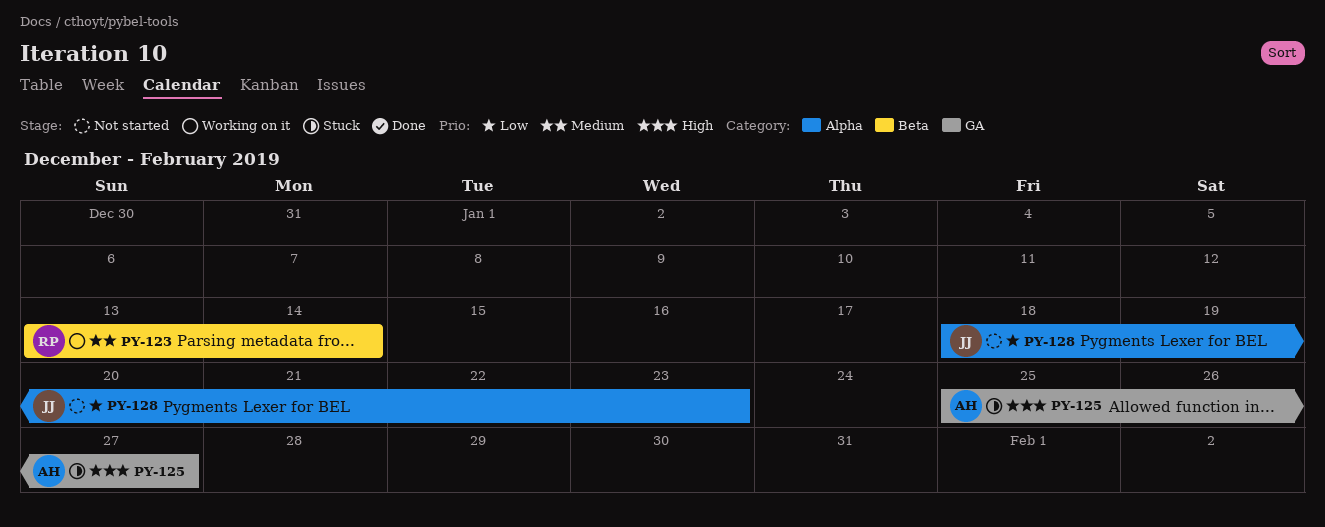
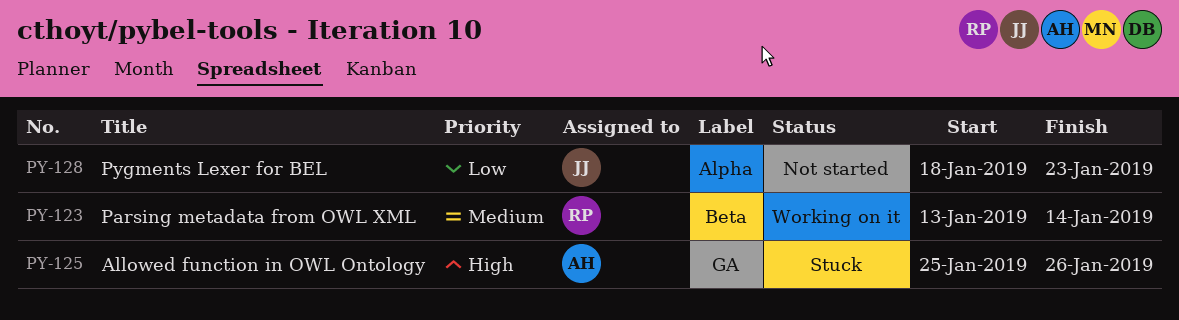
PY-125, due: Jan 27 -> Jan 26

